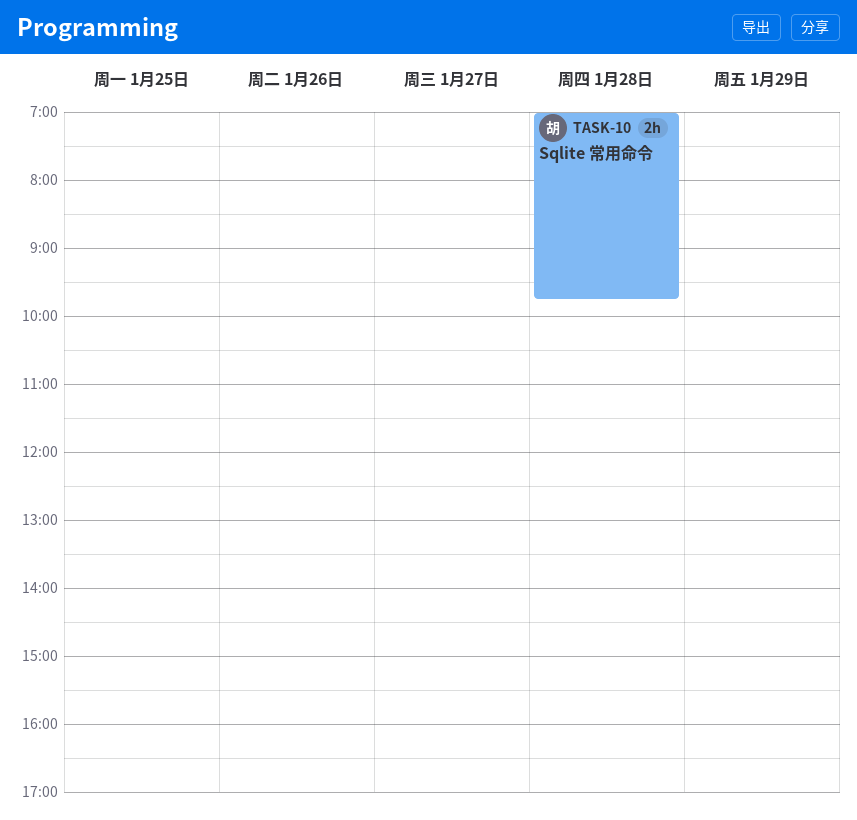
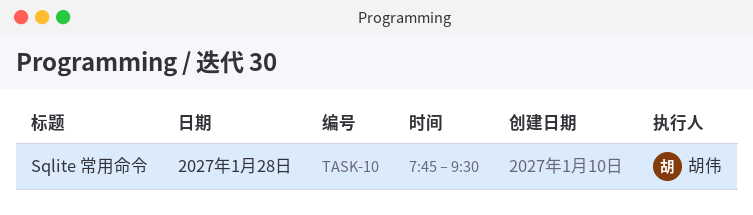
TASK-10, begins: 07:00 -> 07:45
TASK-10, ends: 09:45 -> 09:30

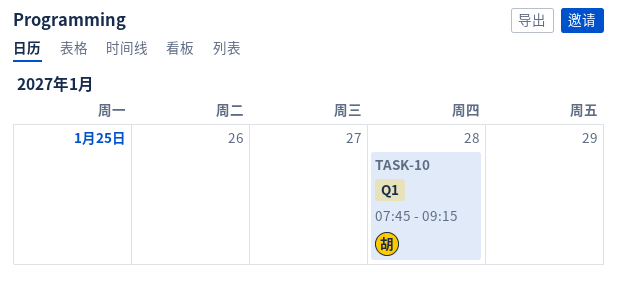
TASK-10, ends: 09:30 -> 09:15

